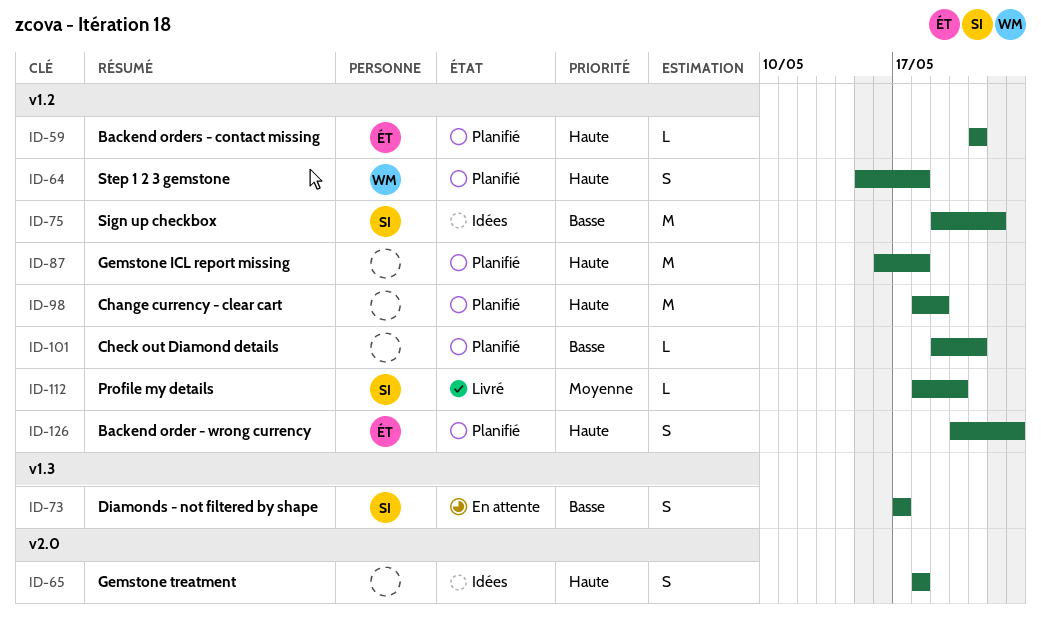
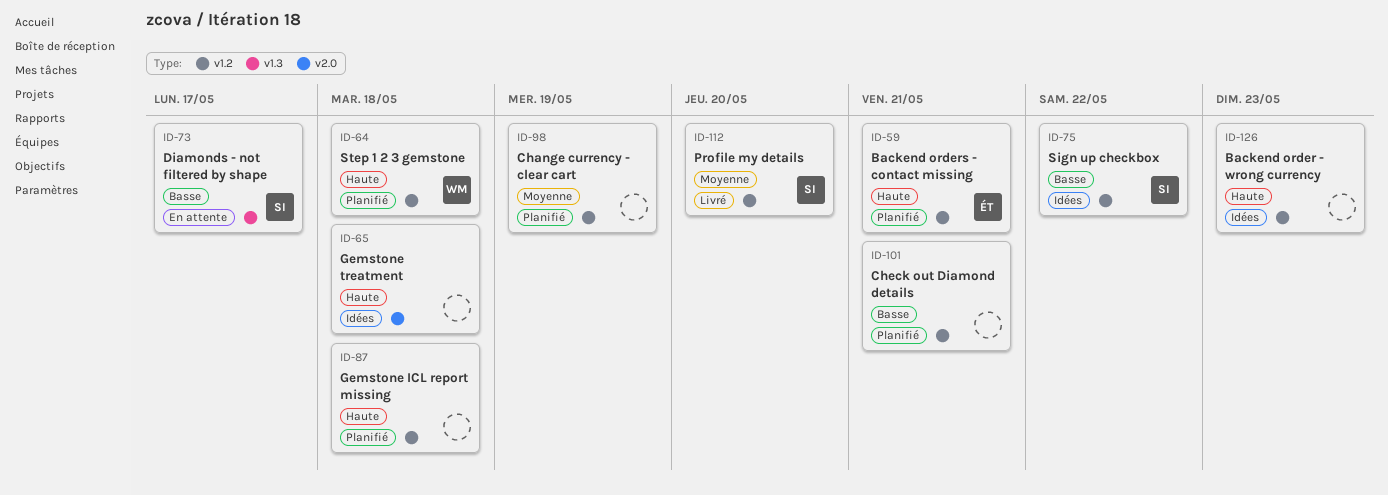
ID-98, priority: Haute -> Moyenne
ID-126, status: Planifié -> Idées
ID-126, owner: ÉT -> none

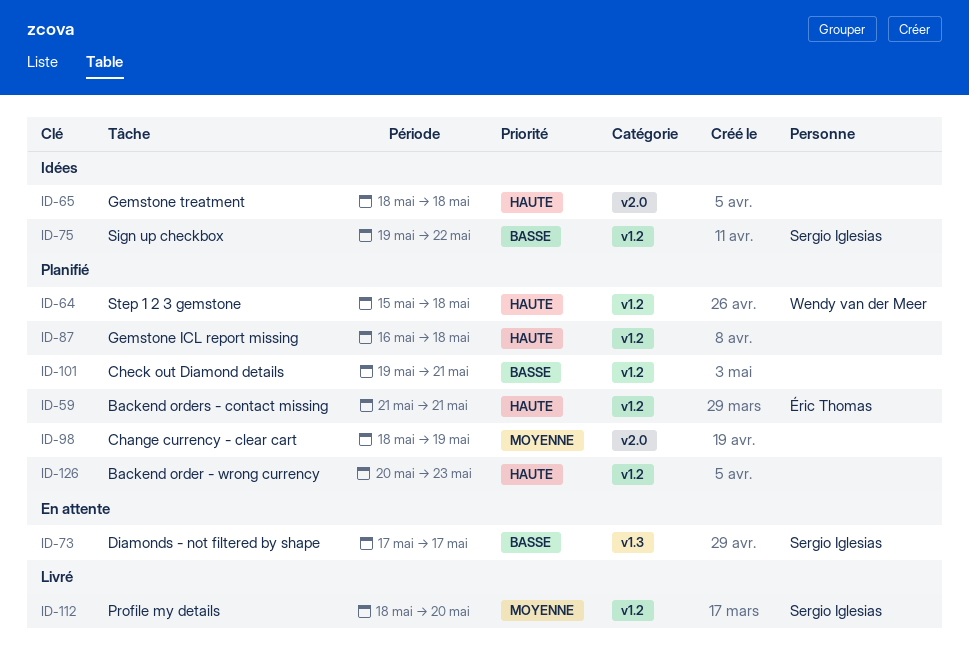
ID-98, label: v1.2 -> v2.0
ID-126, status: Idées -> Planifié

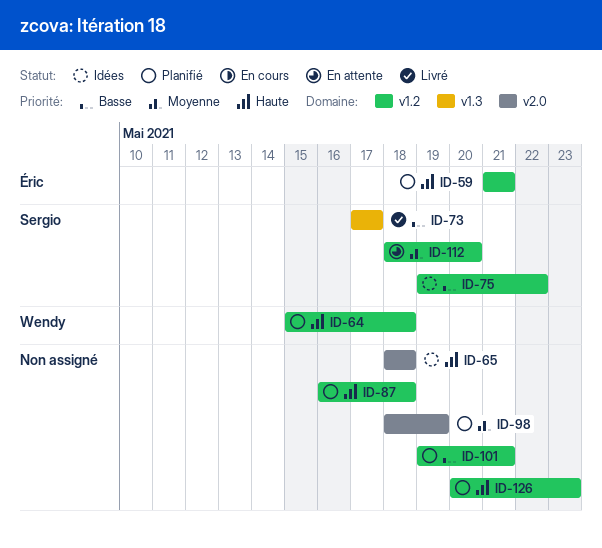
ID-73, status: En attente -> Livré
ID-112, status: Livré -> En attente

